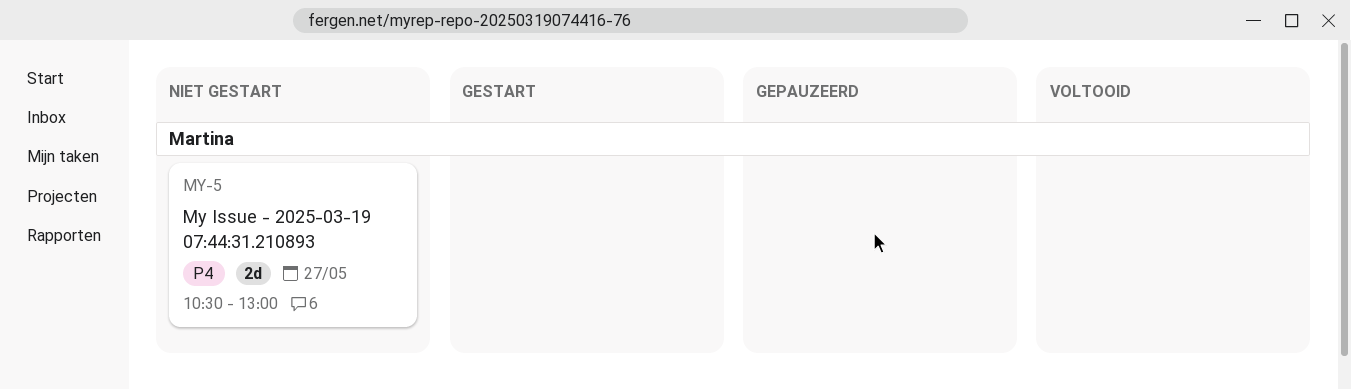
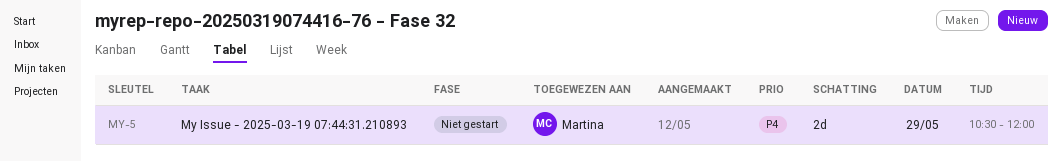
MY-5, day: May 27 -> May 29
MY-5, ends: 13:00 -> 12:00

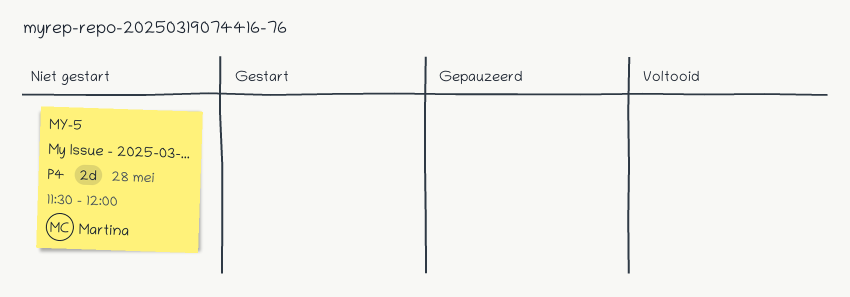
MY-5, day: May 29 -> May 28
MY-5, begins: 10:30 -> 11:30

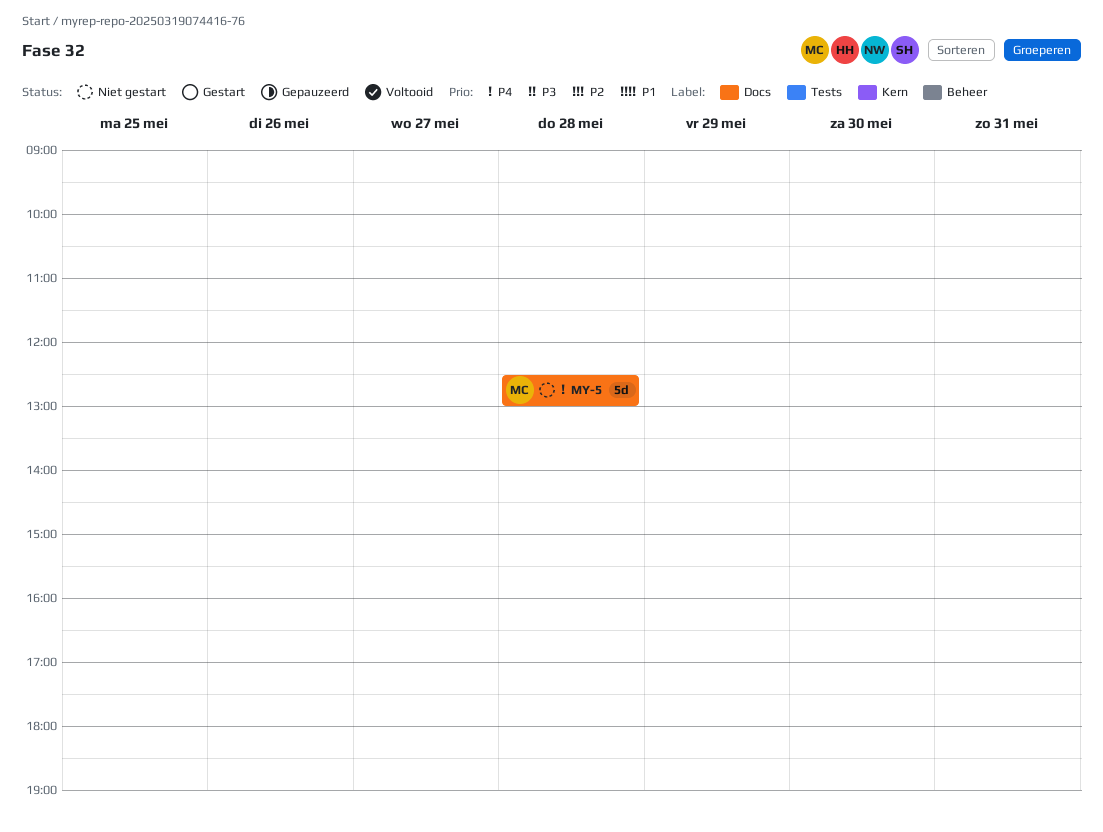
MY-5, estimate: 2d -> 5d
MY-5, begins: 11:30 -> 12:30
MY-5, ends: 12:00 -> 13:00

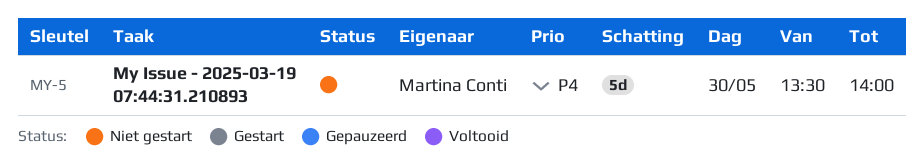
MY-5, day: May 28 -> May 30
MY-5, begins: 12:30 -> 13:30
MY-5, ends: 13:00 -> 14:00

